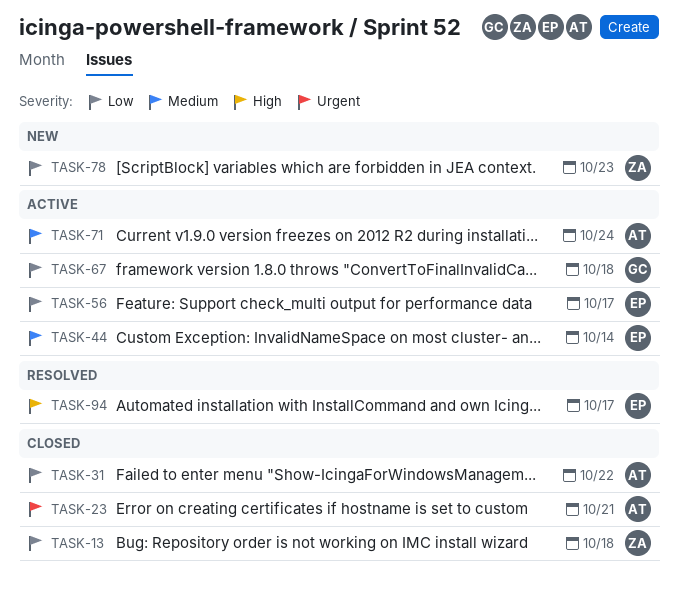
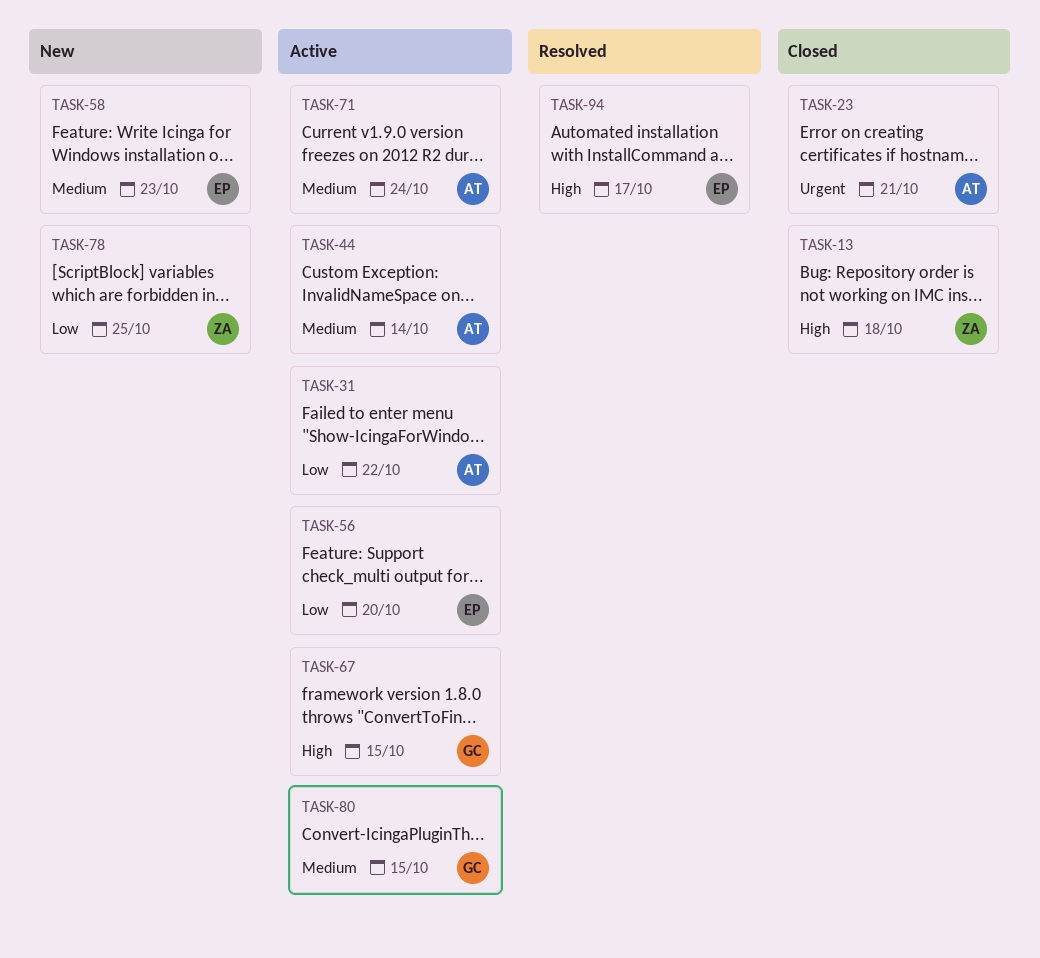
TASK-13, priority: Low -> High
TASK-31, status: Closed -> Active
TASK-44, owner: EP -> AT
TASK-56, due: Oct 17 -> Oct 20
TASK-58: none -> present
TASK-67, priority: Low -> High
TASK-67, due: Oct 18 -> Oct 15
TASK-78, due: Oct 23 -> Oct 25
TASK-80: none -> present

